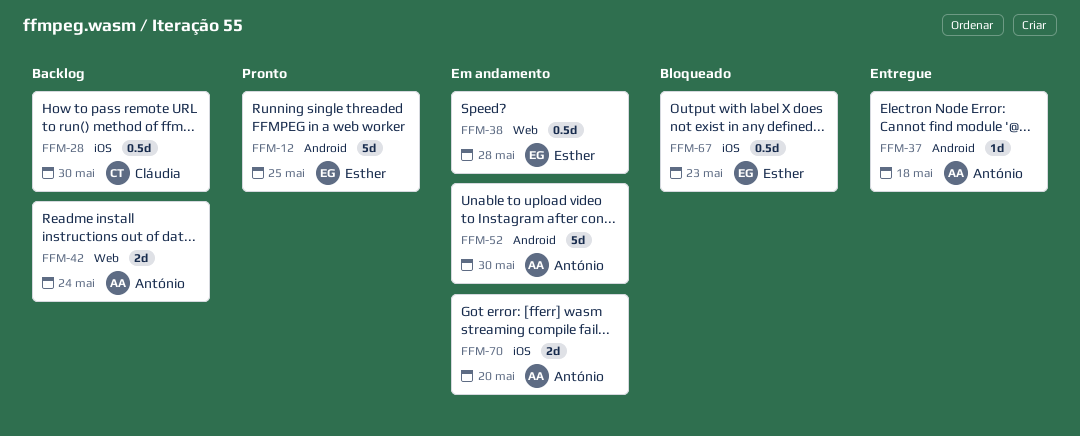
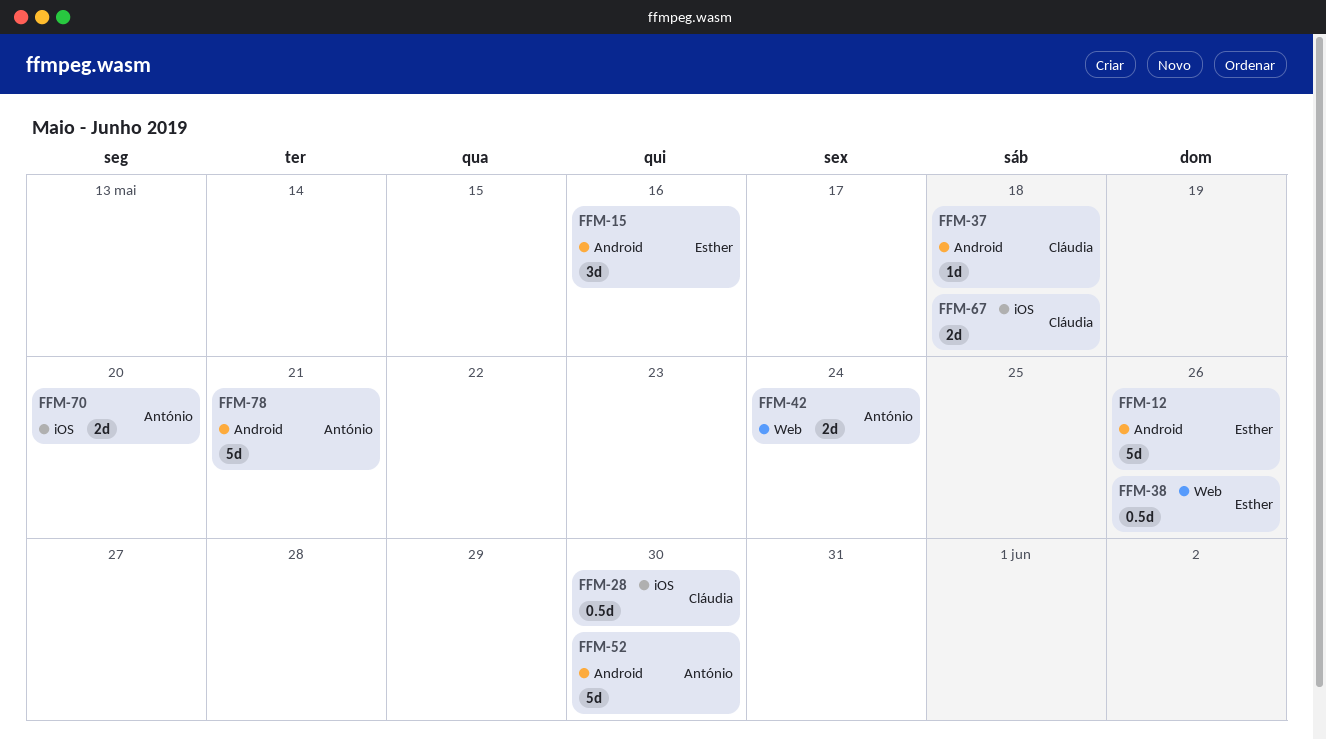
FFM-12, due: May 25 -> May 26
FFM-15: none -> present
FFM-37, owner: António -> Cláudia
FFM-38, due: May 28 -> May 26
FFM-67, owner: Esther -> Cláudia
FFM-67, estimate: 0.5d -> 2d
FFM-67, due: May 23 -> May 18
FFM-78: none -> present

